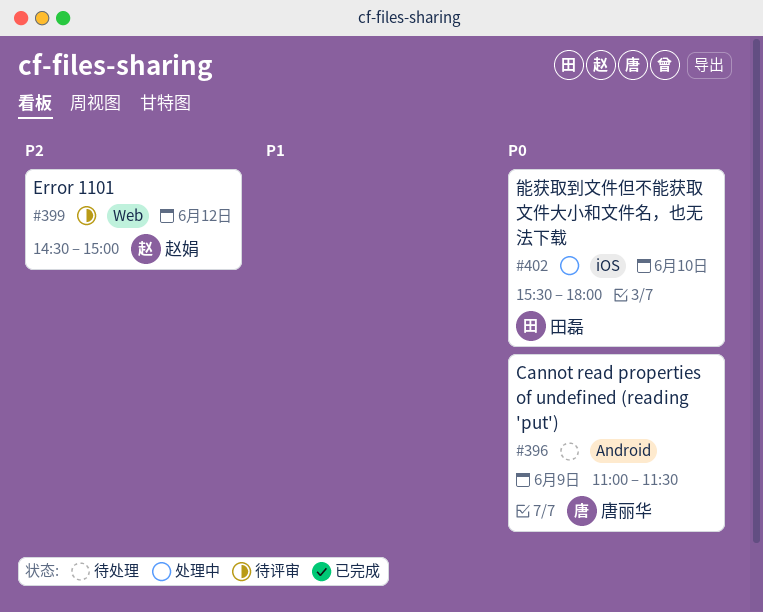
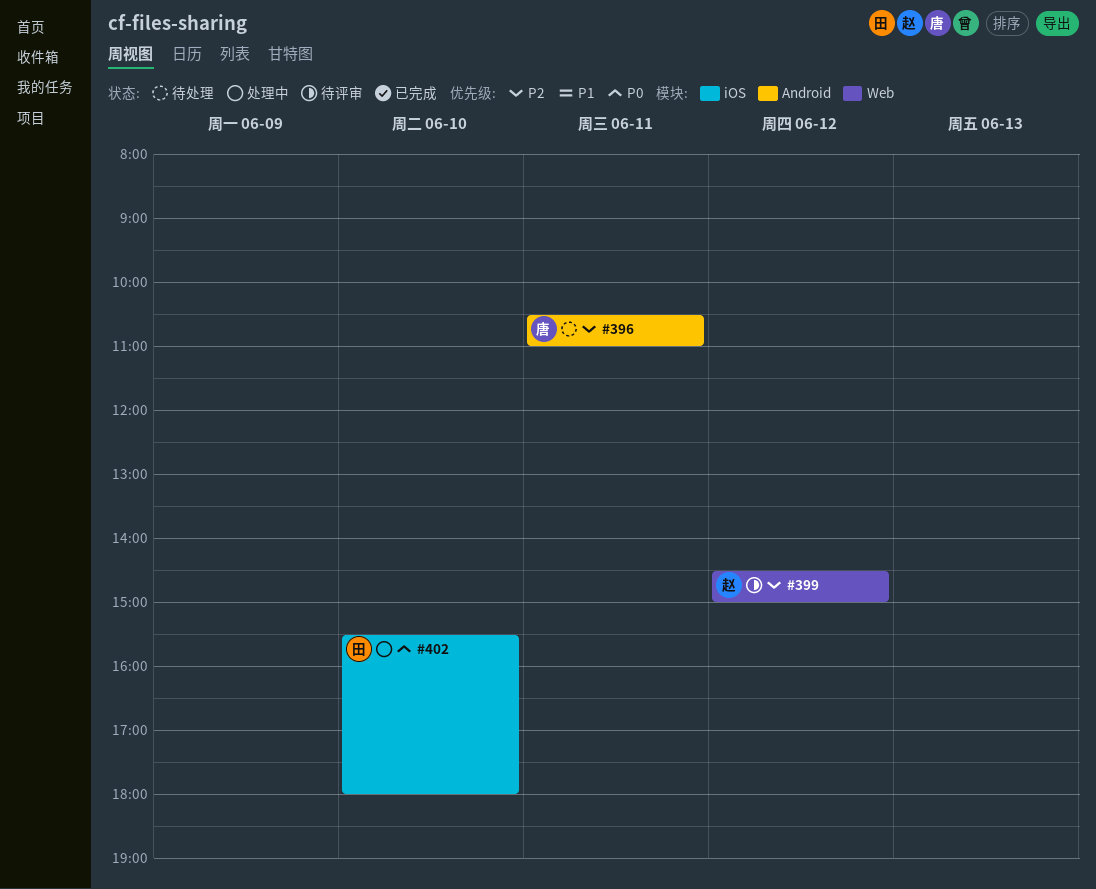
#396, priority: P0 -> P2
#396, day: Jun 9 -> Jun 11
#396, begins: 11:00 -> 10:30
#396, ends: 11:30 -> 11:00

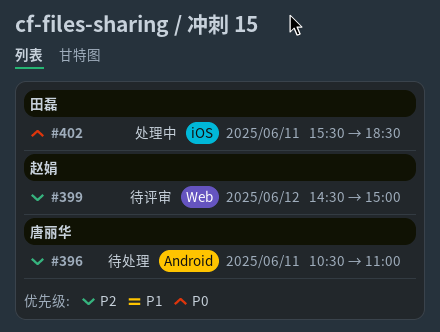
#402, day: Jun 10 -> Jun 11
#402, ends: 18:00 -> 18:30

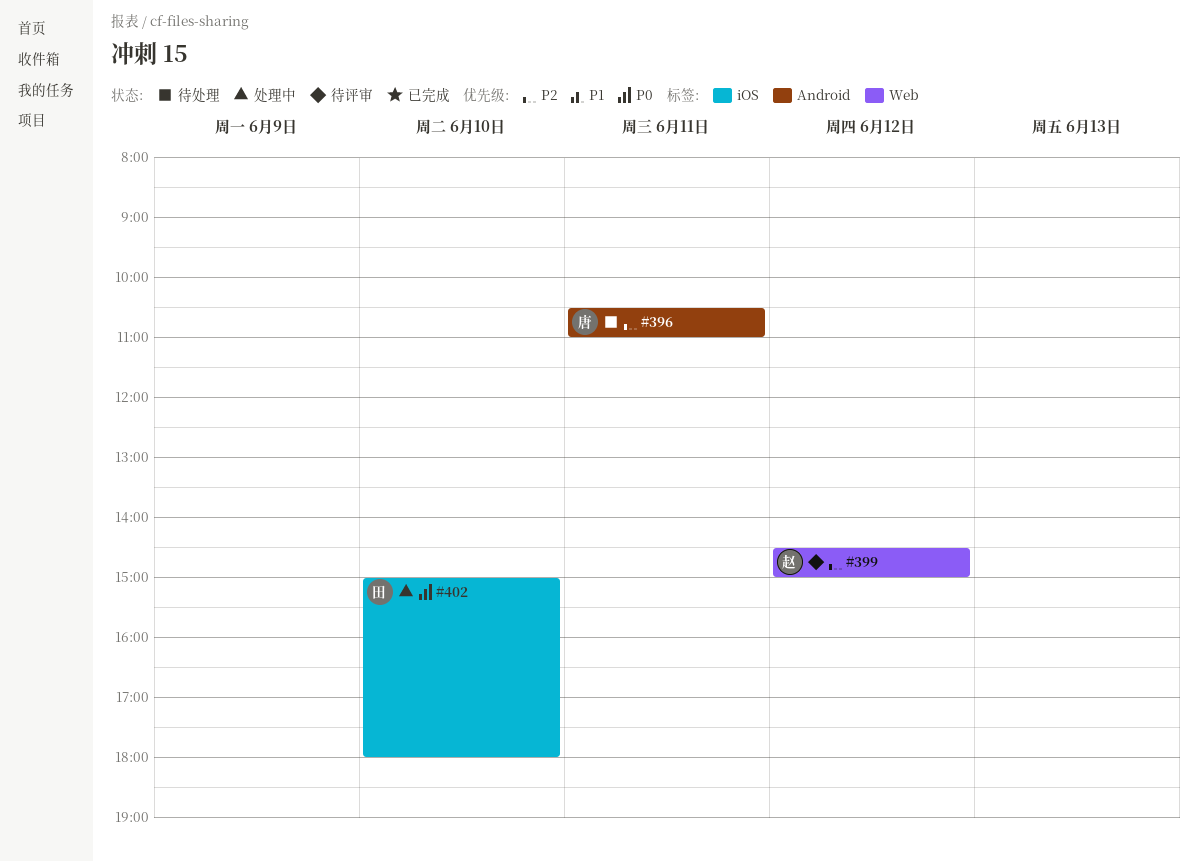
#402, day: Jun 11 -> Jun 10
#402, begins: 15:30 -> 15:00
#402, ends: 18:30 -> 18:00

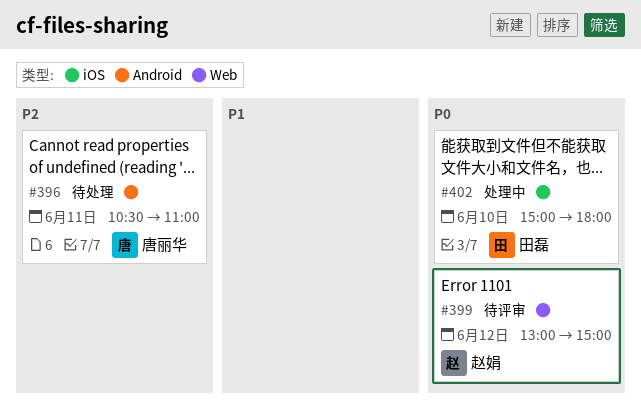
#399, priority: P2 -> P0
#399, begins: 14:30 -> 13:00

